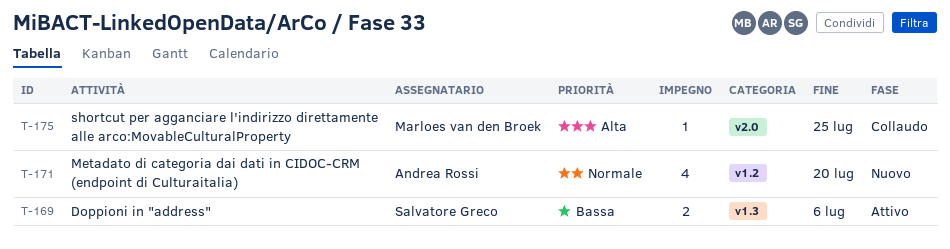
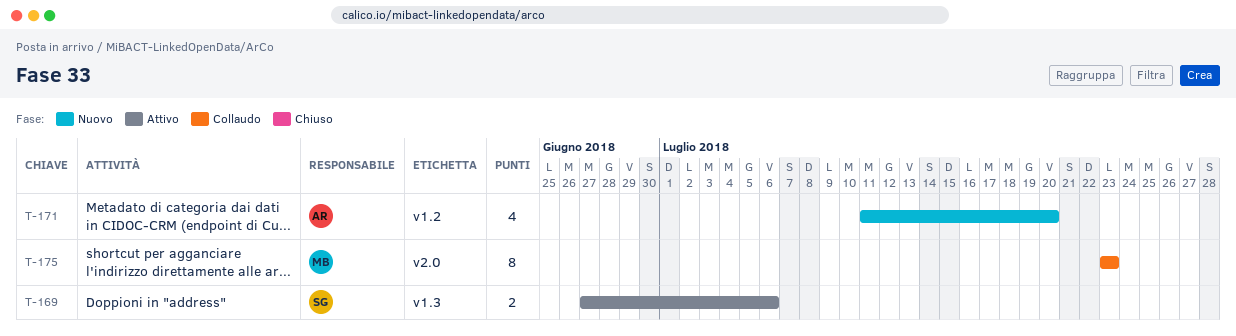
T-175, estimate: 1 -> 8
T-175, due: Jul 25 -> Jul 23

